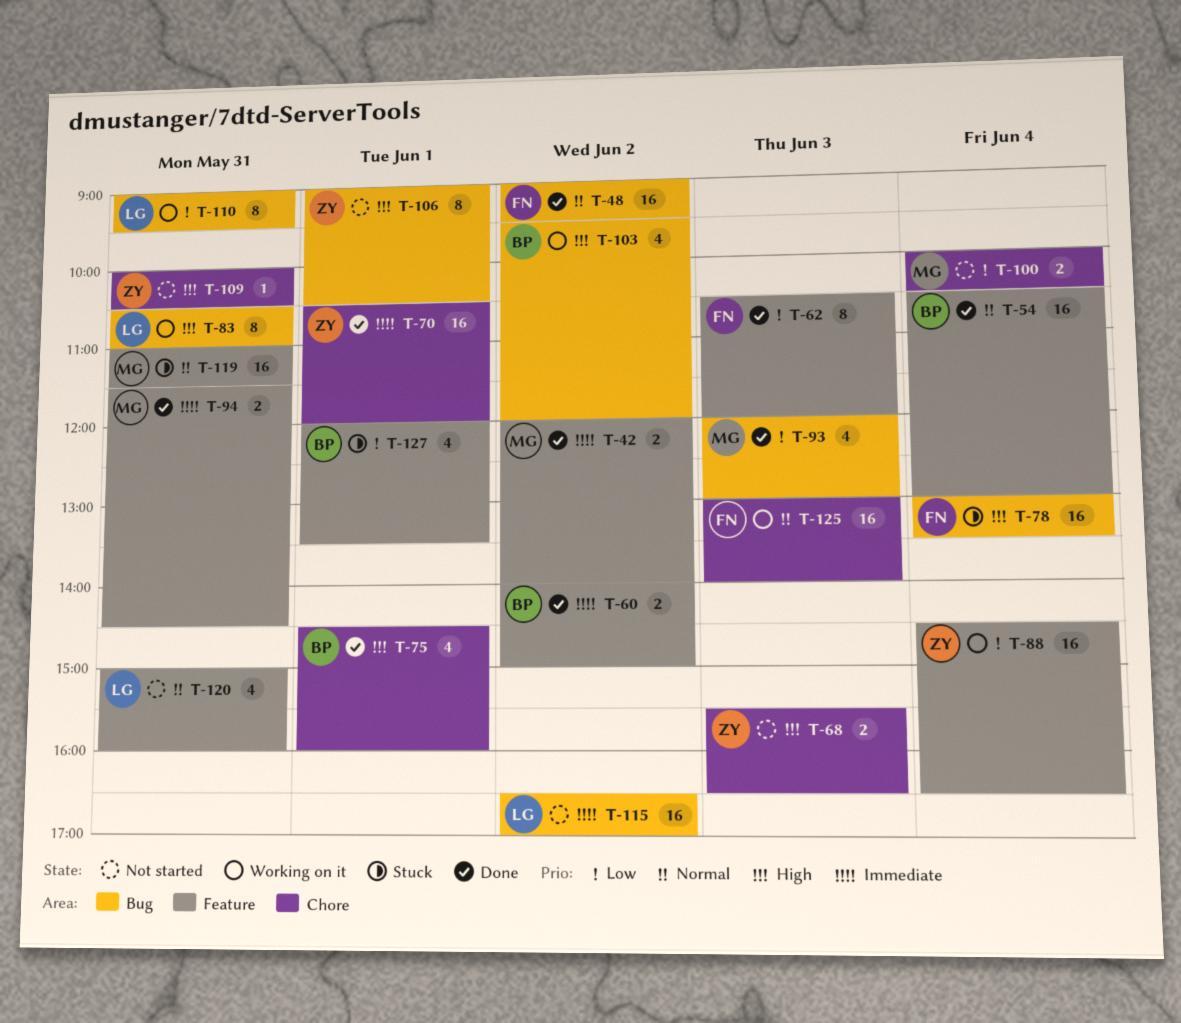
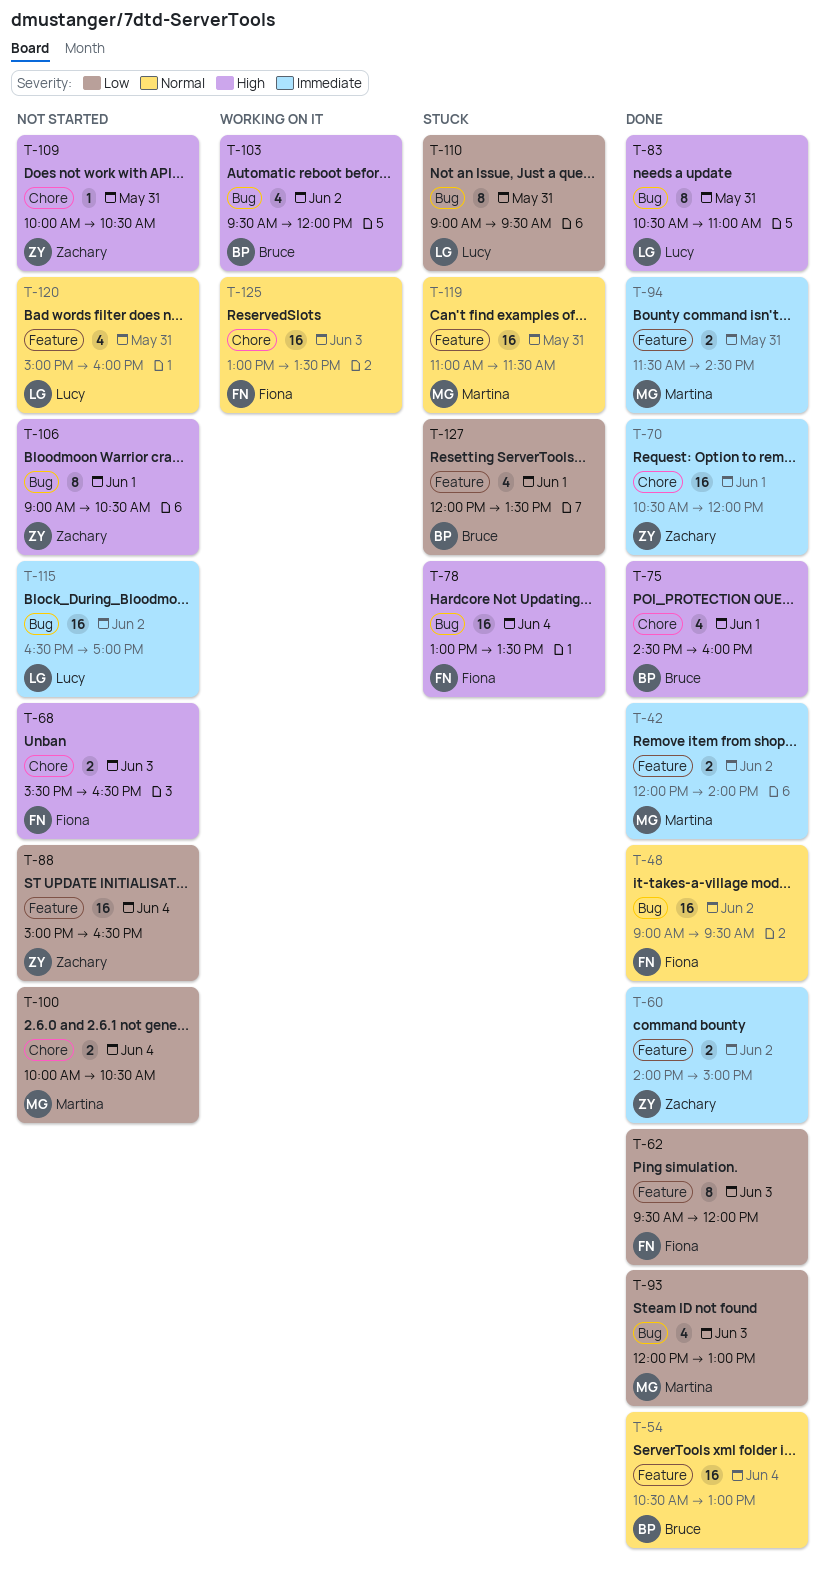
T-60, owner: Bruce -> Zachary
T-62, begins: 10:30 -> 09:30
T-68, owner: Zachary -> Fiona
T-83, status: Working on it -> Done
T-88, status: Working on it -> Not started
T-88, begins: 14:30 -> 15:00
T-110, status: Working on it -> Stuck
T-125, ends: 14:00 -> 13:30

